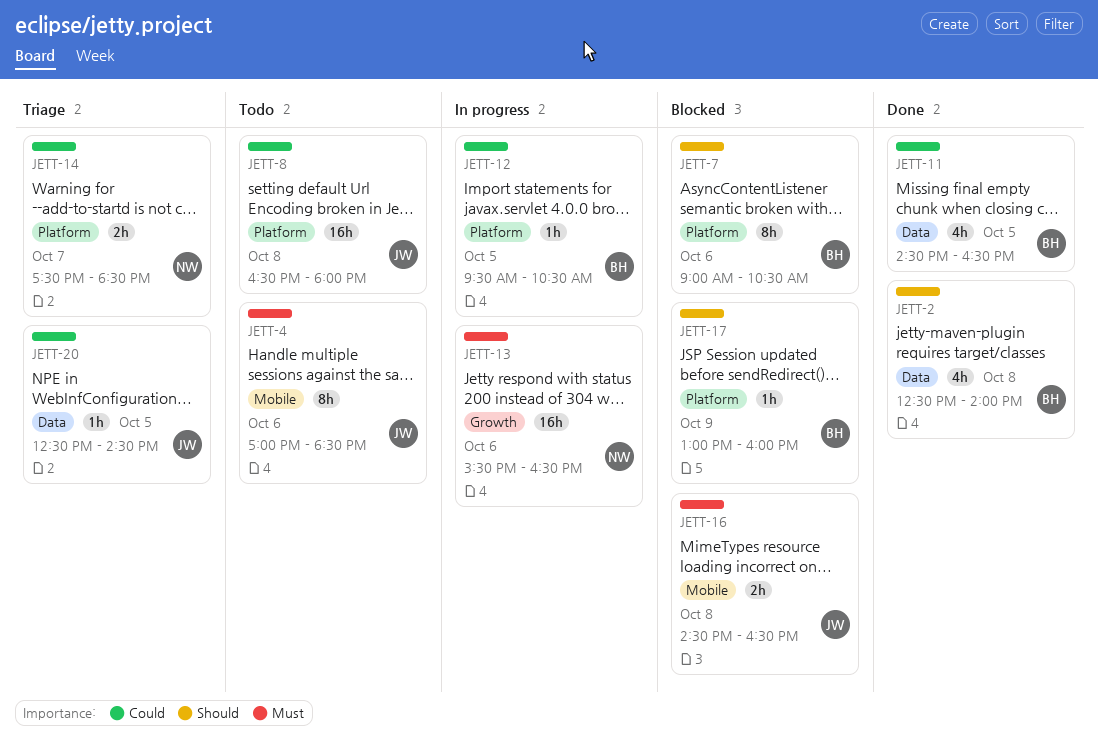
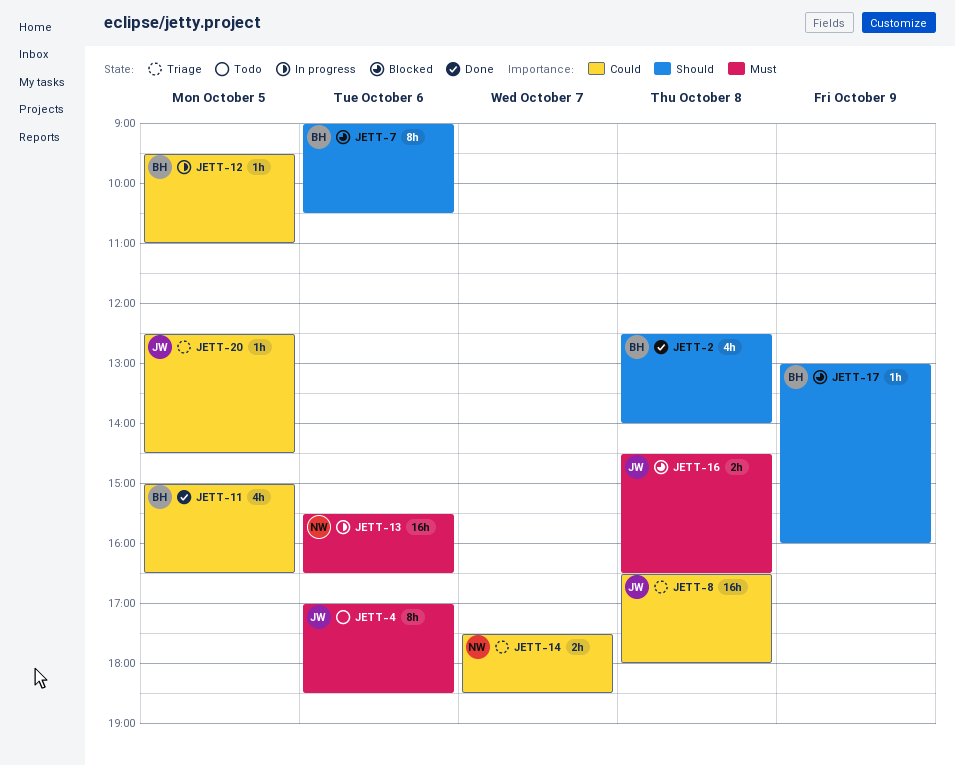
JETT-8, status: Todo -> Triage
JETT-11, begins: 14:30 -> 15:00
JETT-12, ends: 10:30 -> 11:00

